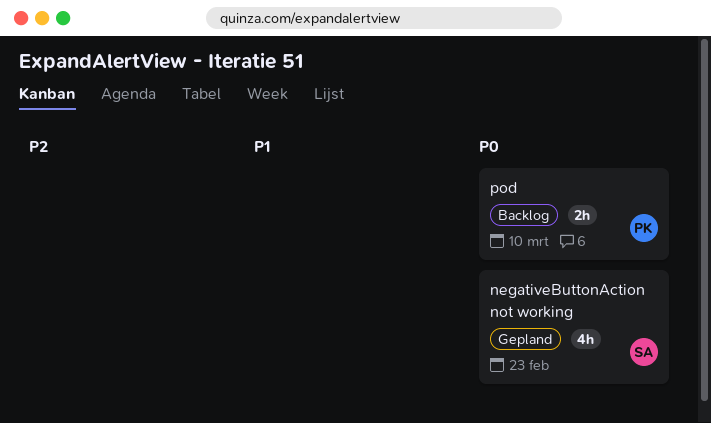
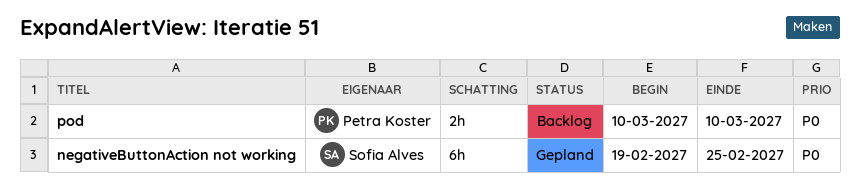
negativeButtonAction not working, estimate: 4h -> 6h
negativeButtonAction not working, due: Feb 23 -> Feb 25

